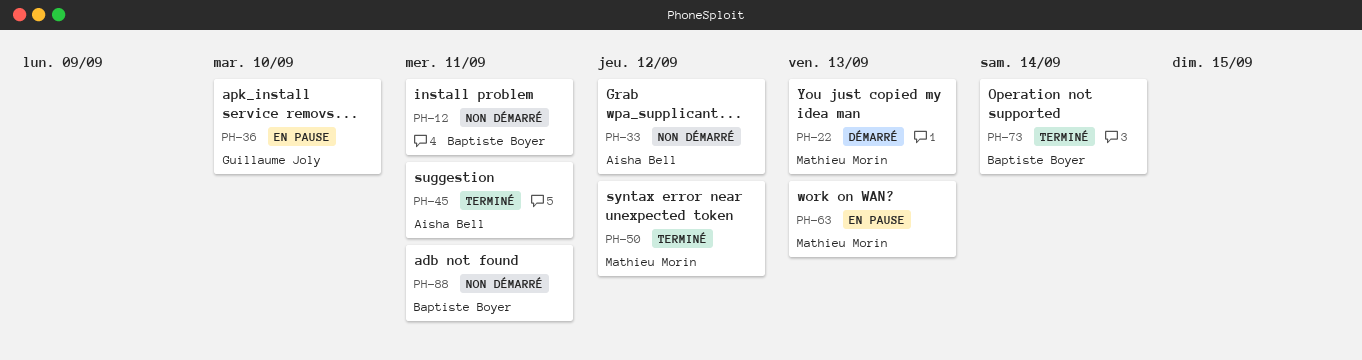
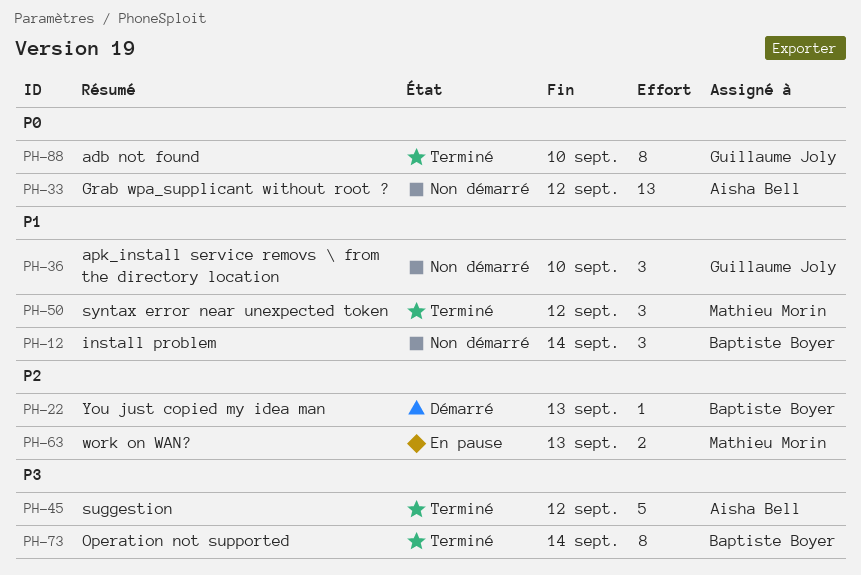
PH-12, due: Sep 11 -> Sep 14
PH-22, owner: Mathieu Morin -> Baptiste Boyer
PH-36, status: En pause -> Non démarré
PH-45, due: Sep 11 -> Sep 12
PH-88, status: Non démarré -> Terminé
PH-88, owner: Baptiste Boyer -> Guillaume Joly
PH-88, due: Sep 11 -> Sep 10

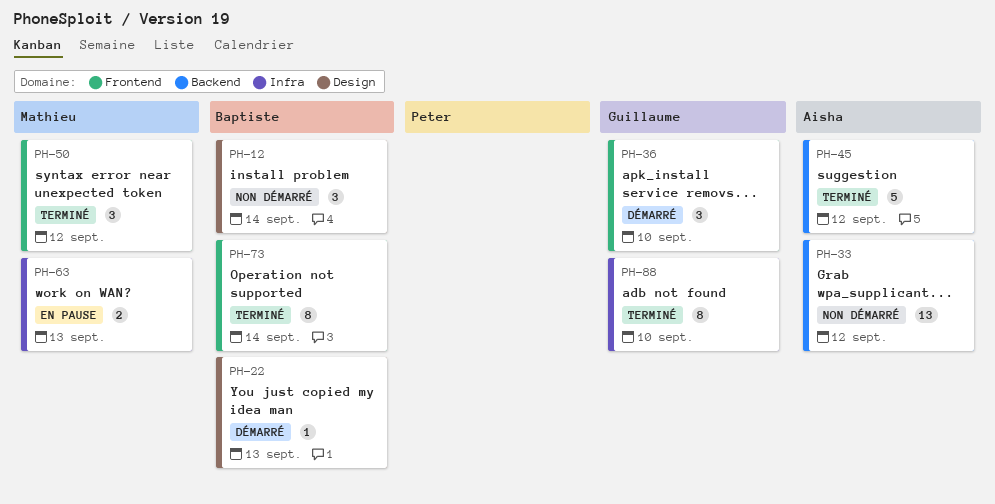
PH-36, status: Non démarré -> Démarré

